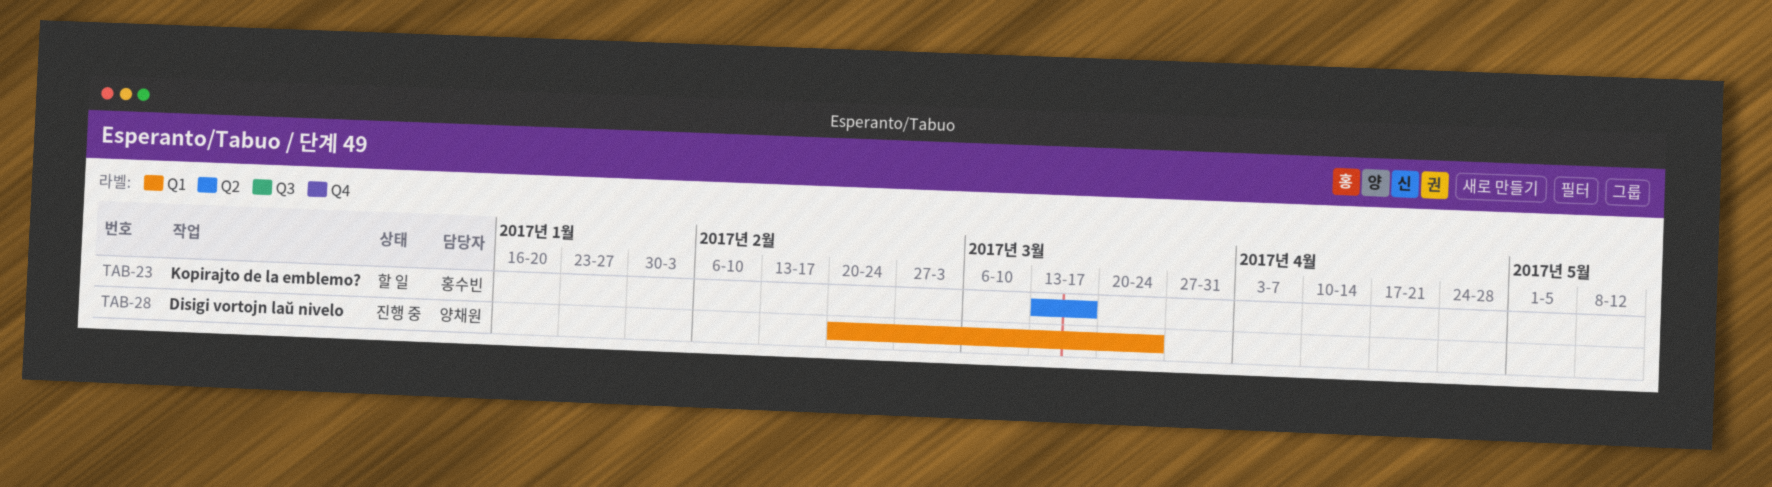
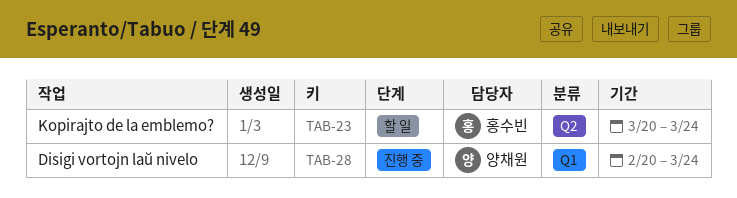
TAB-23, start: Mar 13 -> Mar 20
TAB-23, due: Mar 17 -> Mar 24

